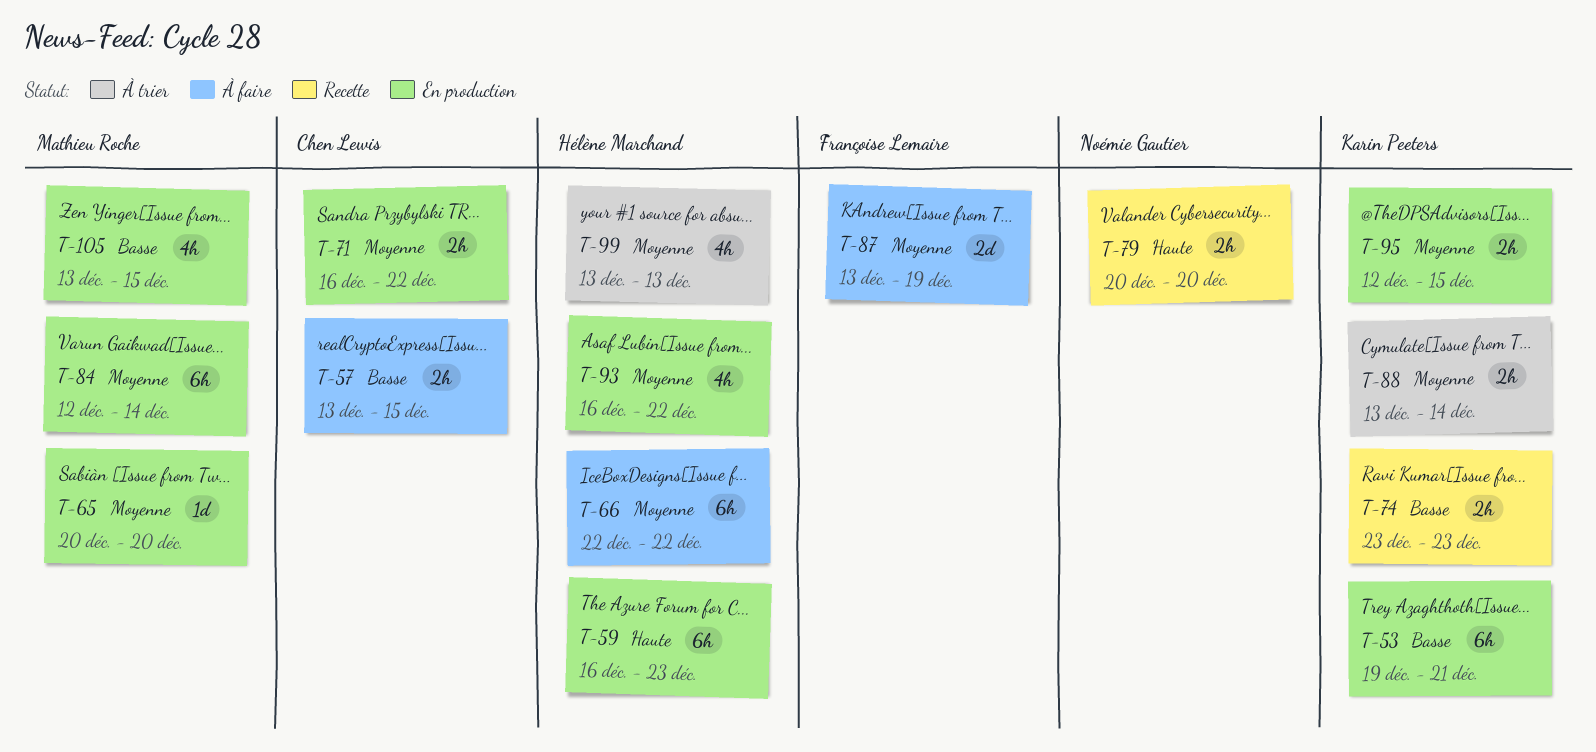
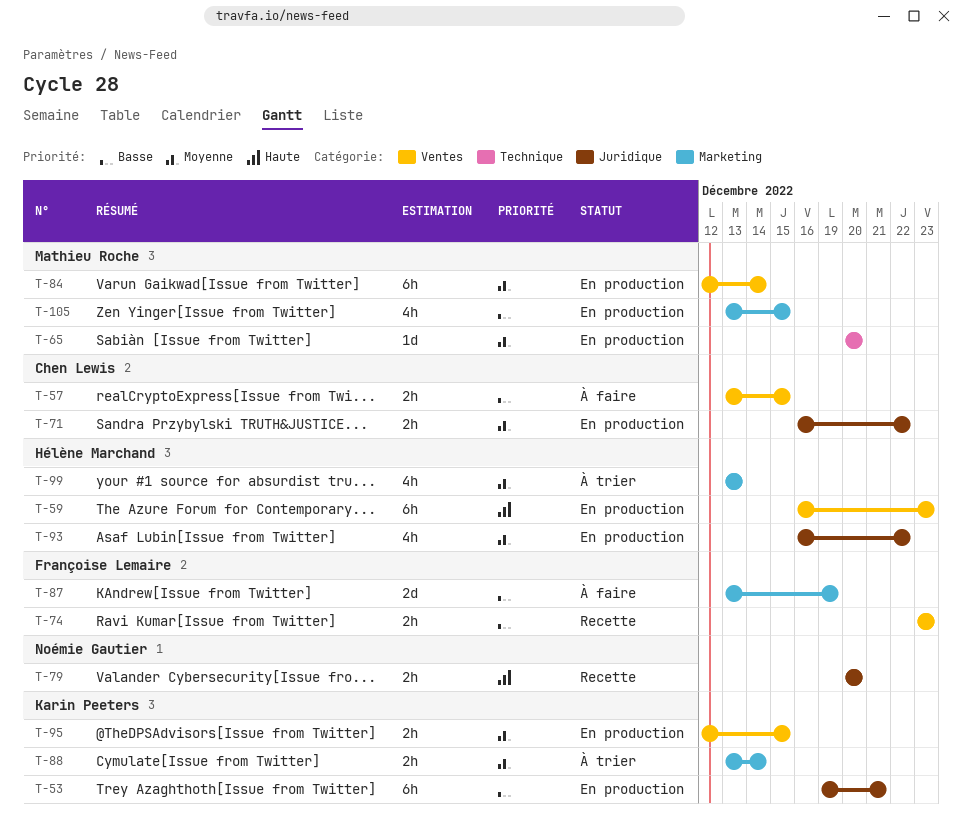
T-66: present -> none
T-74, owner: Karin Peeters -> Françoise Lemaire
T-87, priority: Moyenne -> Basse

